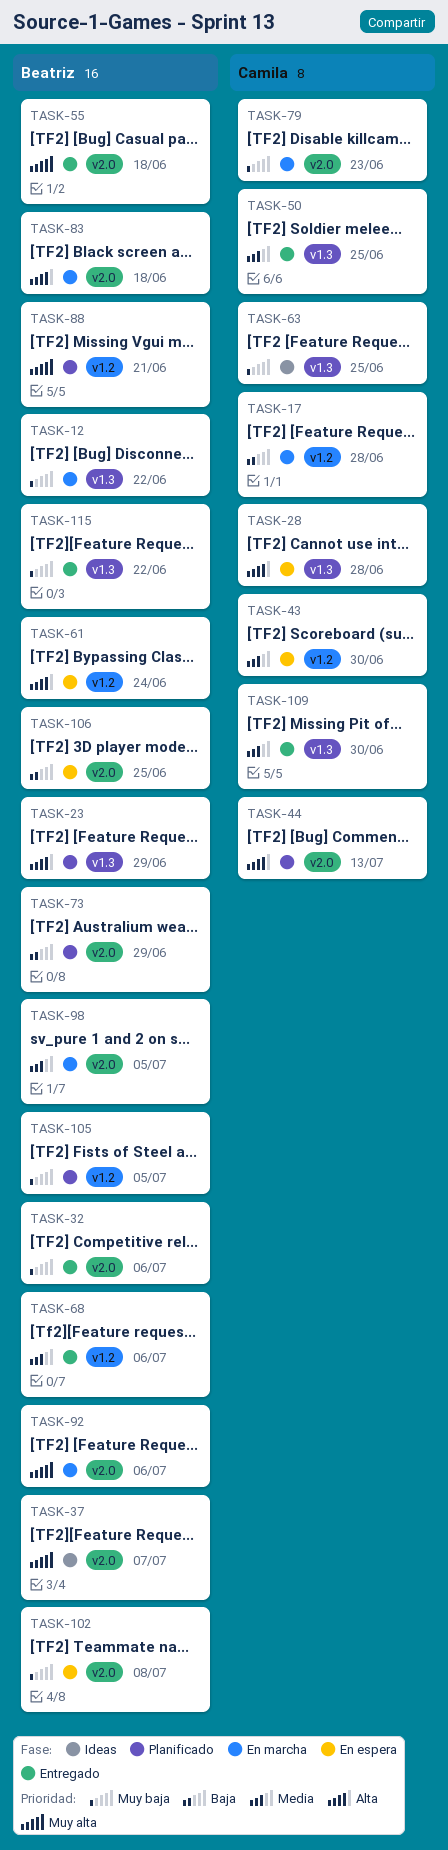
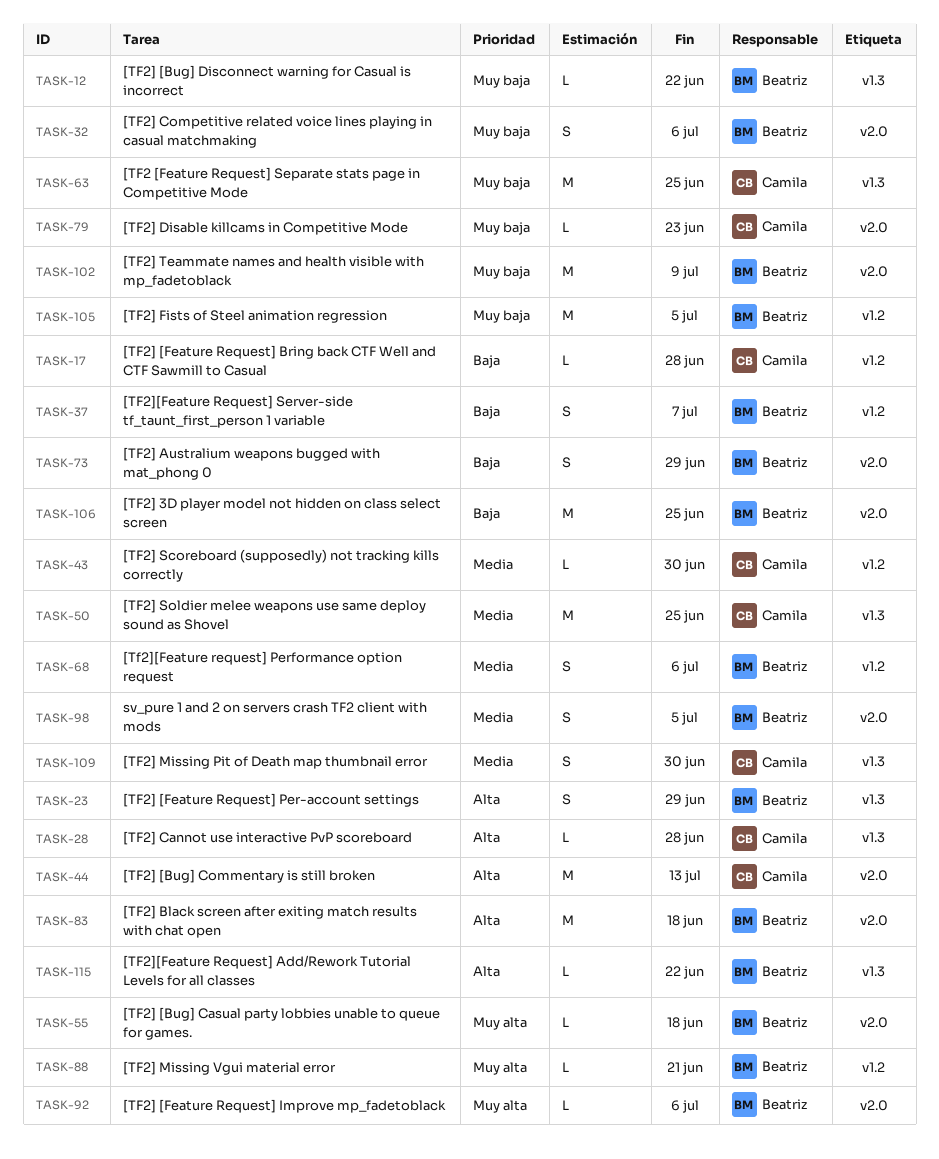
TASK-37, priority: Muy alta -> Baja
TASK-37, label: v2.0 -> v1.2
TASK-61: present -> none
TASK-102, due: Jul 8 -> Jul 9
TASK-115, priority: Muy baja -> Alta

